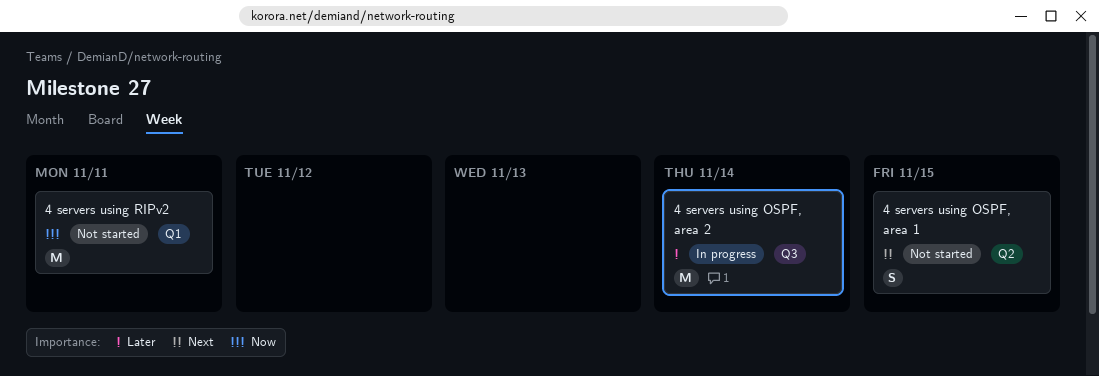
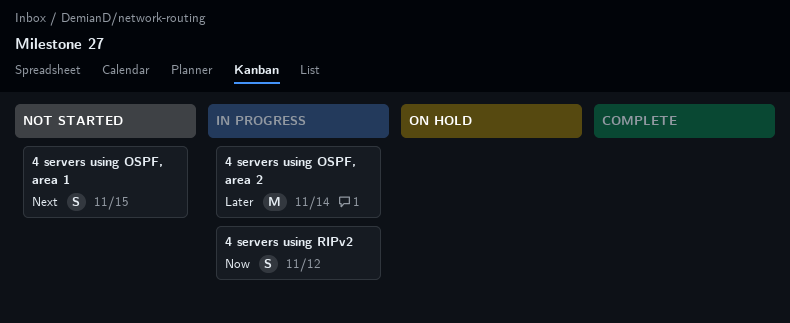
4 servers using RIPv2, status: Not started -> In progress
4 servers using RIPv2, estimate: M -> S
4 servers using RIPv2, due: Nov 11 -> Nov 12

